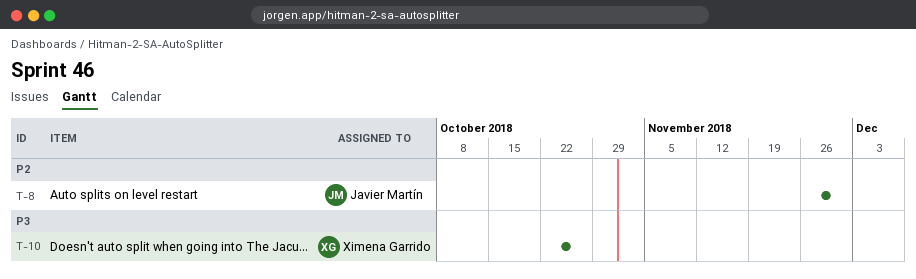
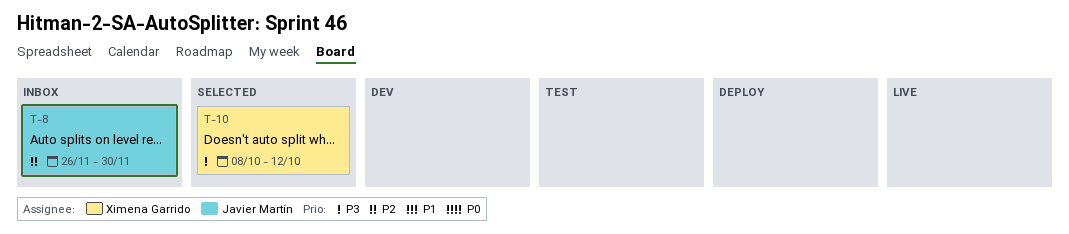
T-10, start: Oct 22 -> Oct 8
T-10, due: Oct 26 -> Oct 12

